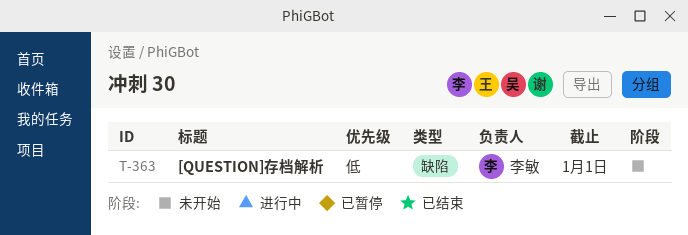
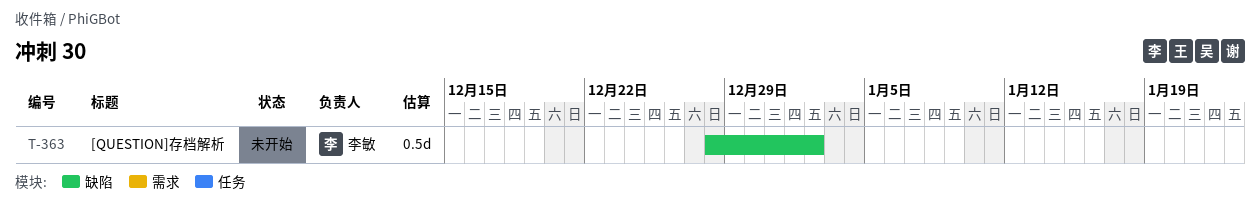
T-363, due: Jan 1 -> Jan 2

